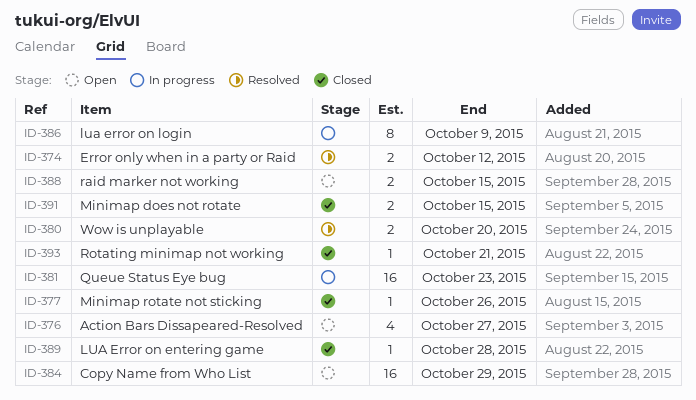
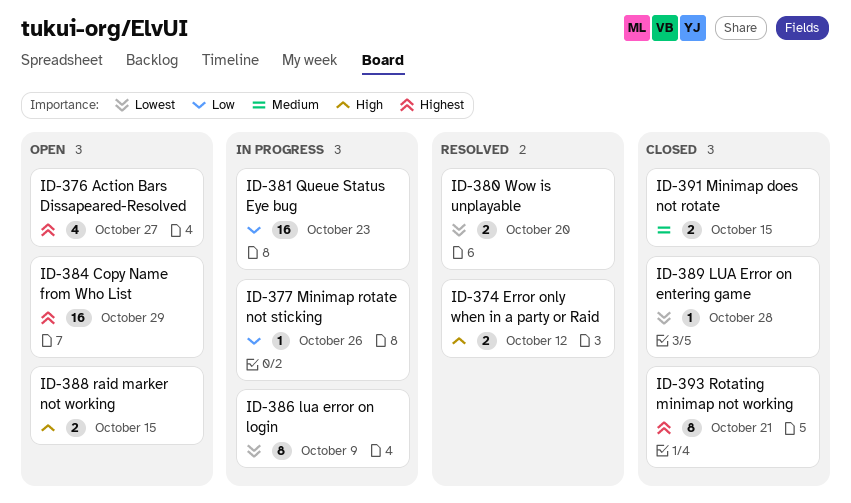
ID-377, status: Closed -> In progress
ID-393, estimate: 1 -> 8

